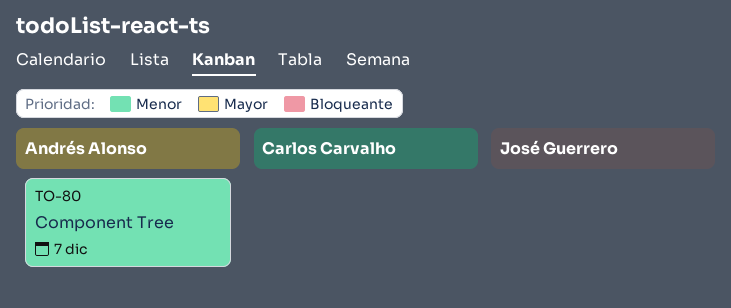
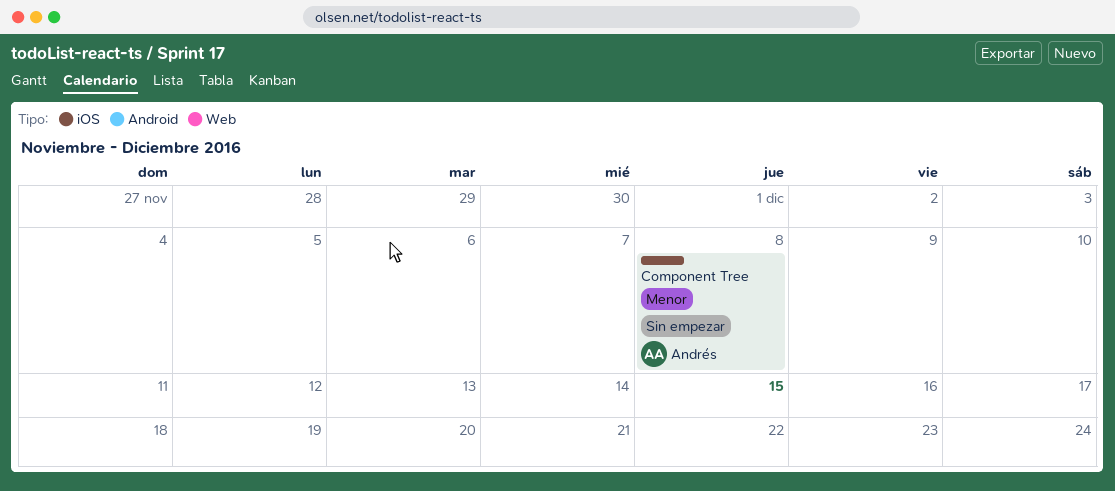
Component Tree, due: Dec 7 -> Dec 8

